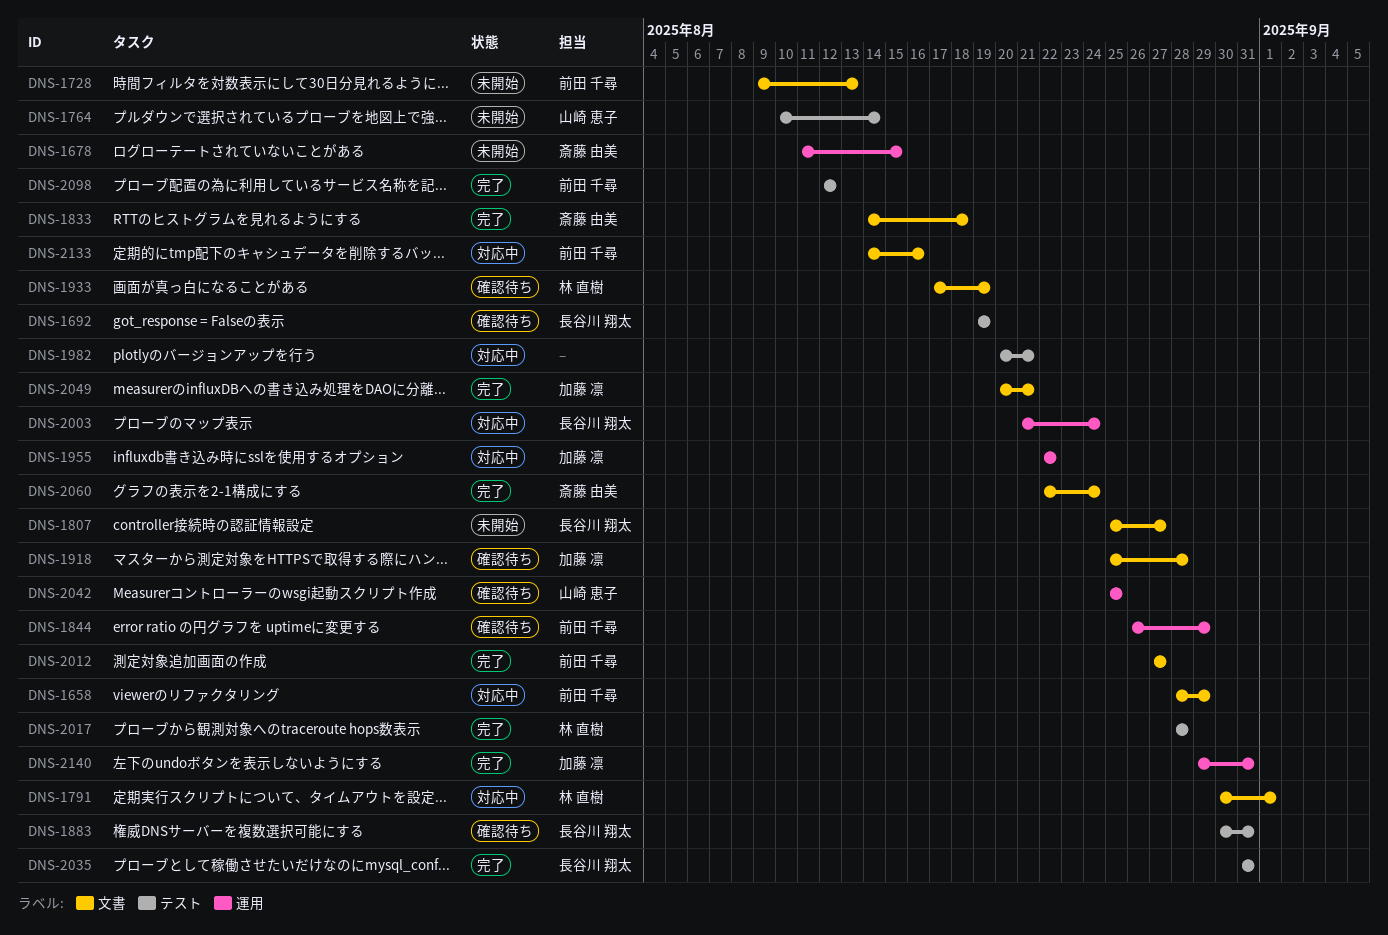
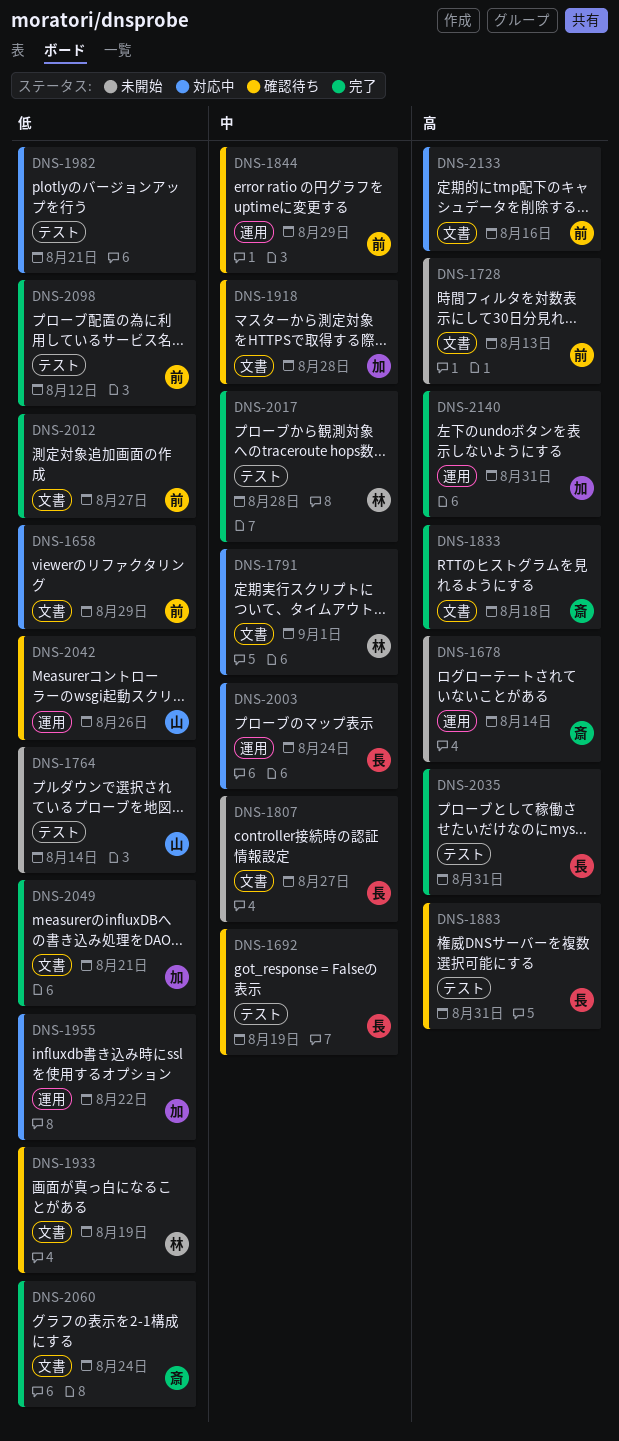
DNS-1678, due: Aug 15 -> Aug 14
DNS-2042, due: Aug 25 -> Aug 26

